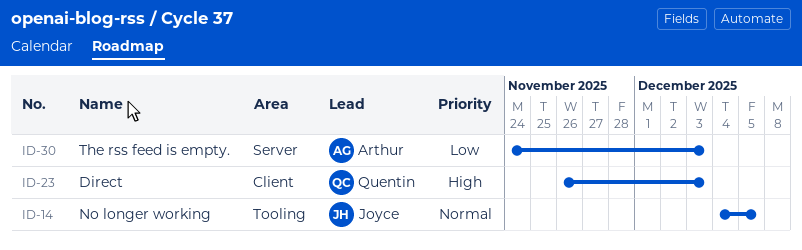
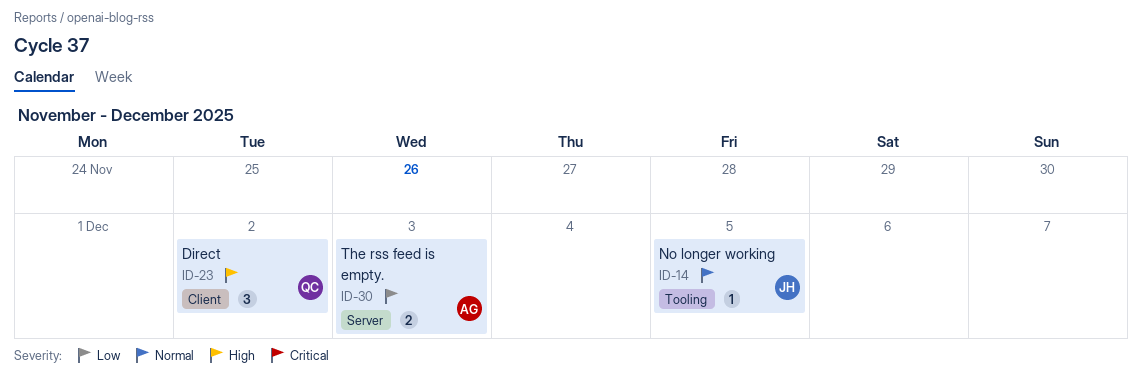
ID-23, due: Dec 3 -> Dec 2

